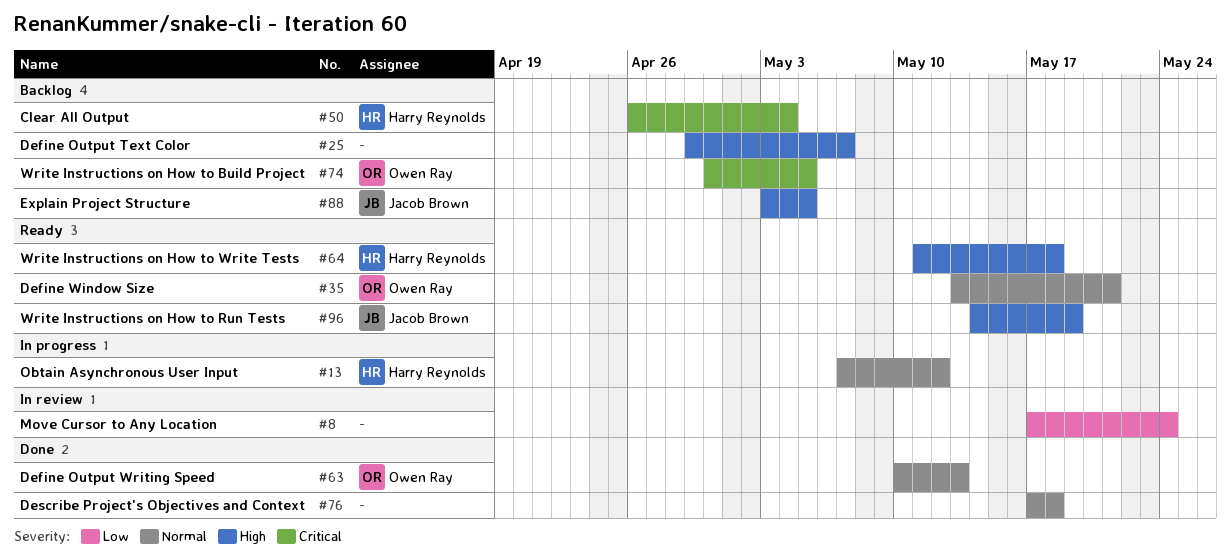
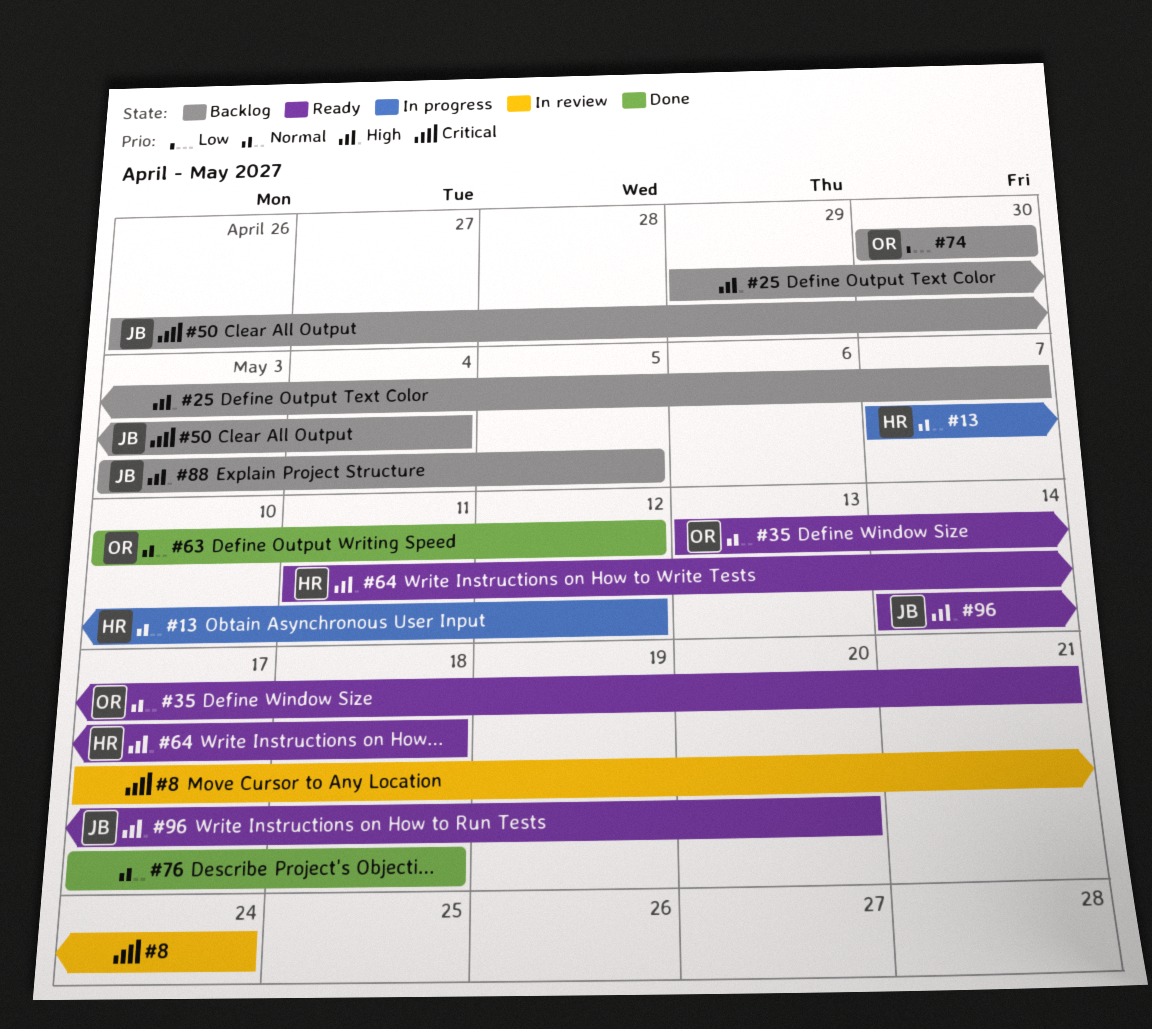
#8, priority: Low -> Critical
#50, owner: Harry Reynolds -> Jacob Brown
#63, due: May 13 -> May 12
#74, priority: Critical -> Low
#74, due: May 5 -> Apr 30
#96, due: May 19 -> May 20

